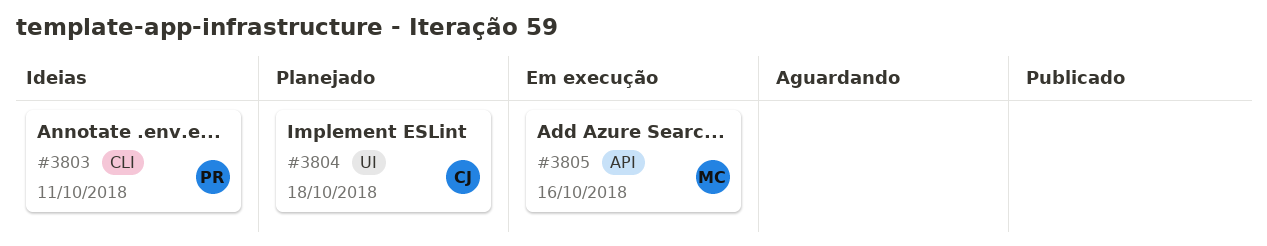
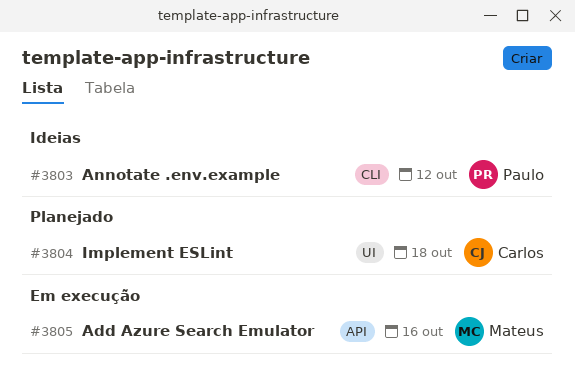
#3803, due: Oct 11 -> Oct 12

